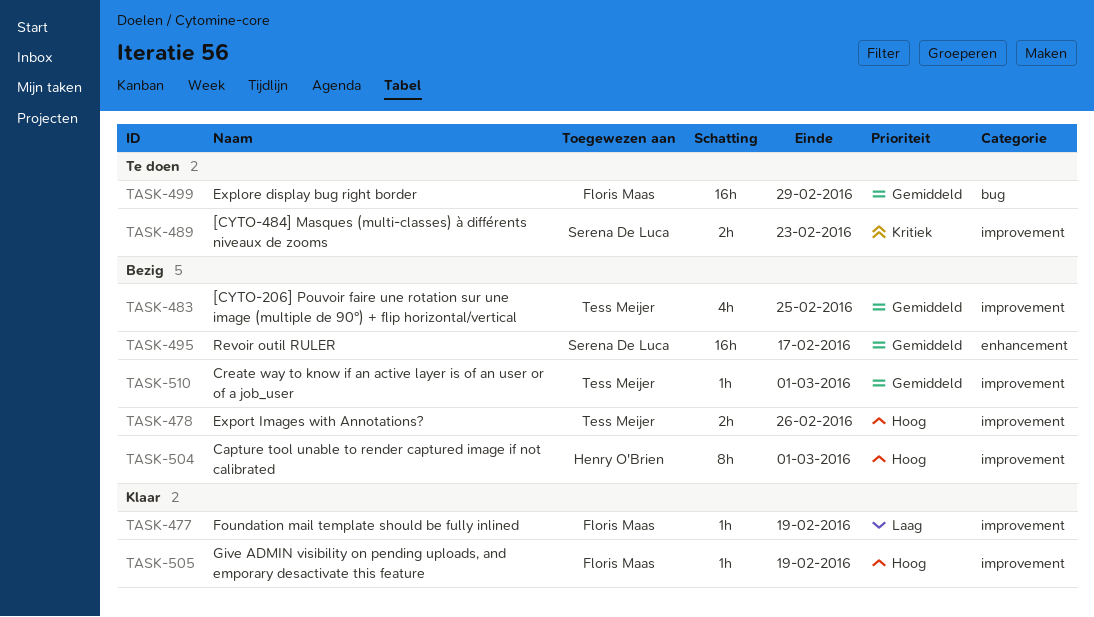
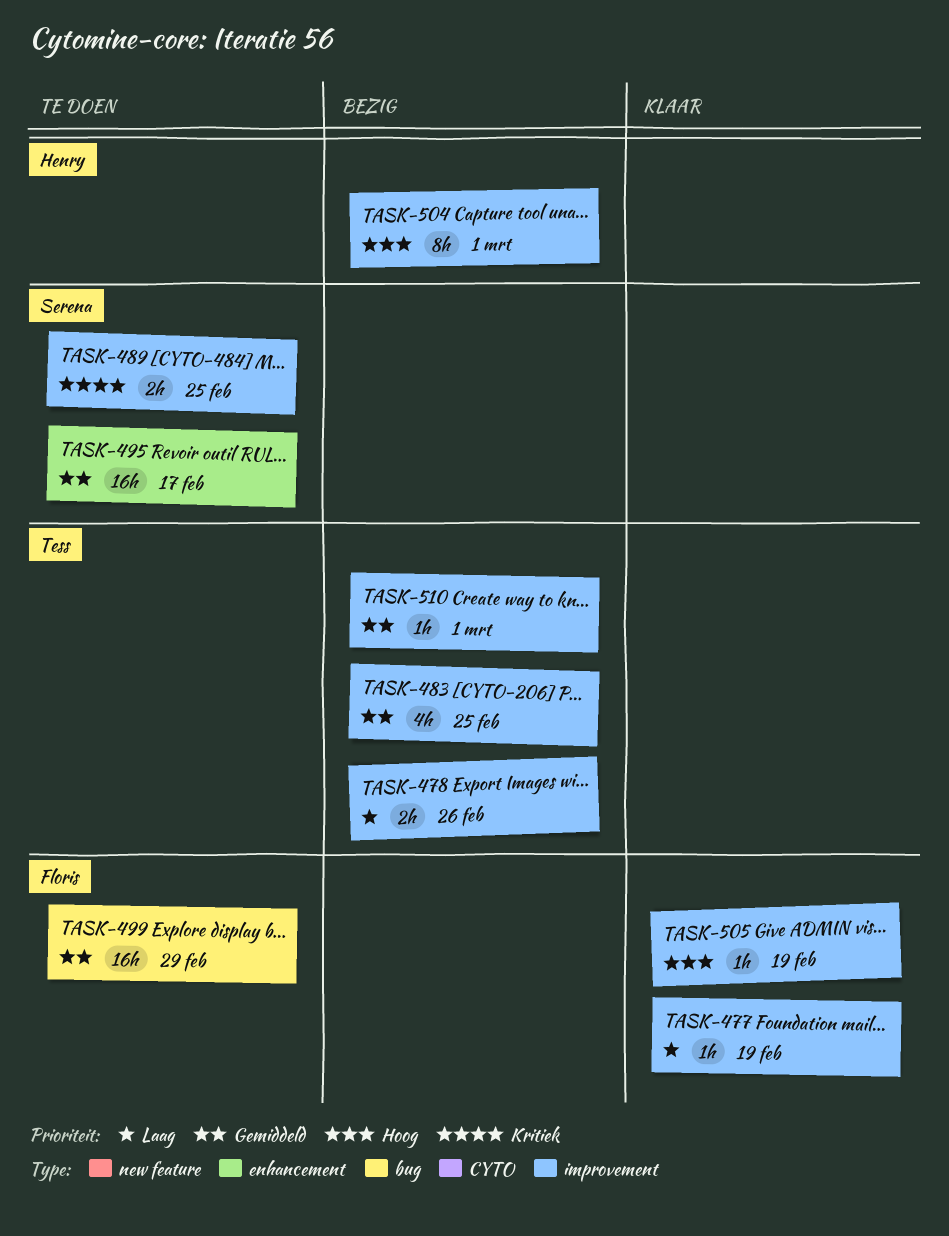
TASK-478, priority: Hoog -> Laag
TASK-489, due: Feb 23 -> Feb 25
TASK-495, status: Bezig -> Te doen

